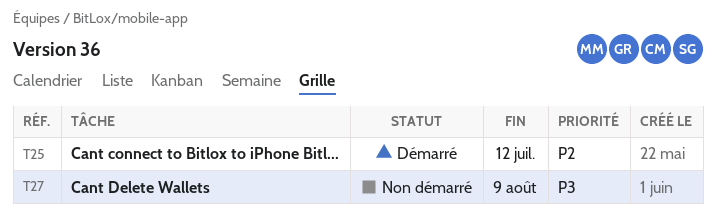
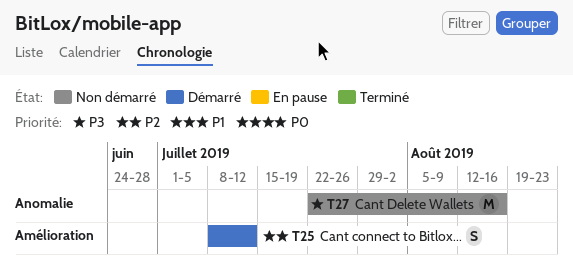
T27, due: Aug 9 -> Aug 16

